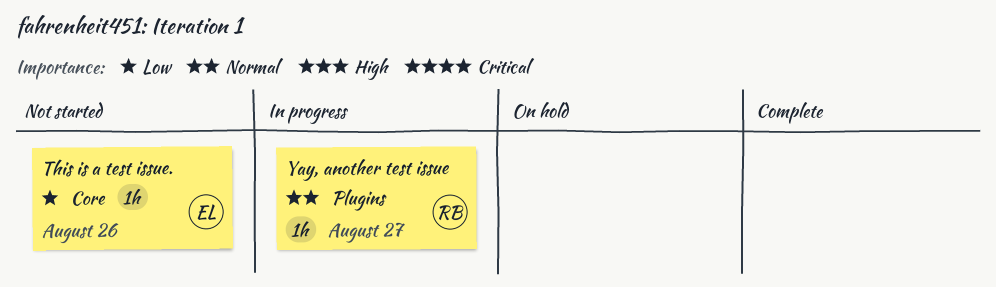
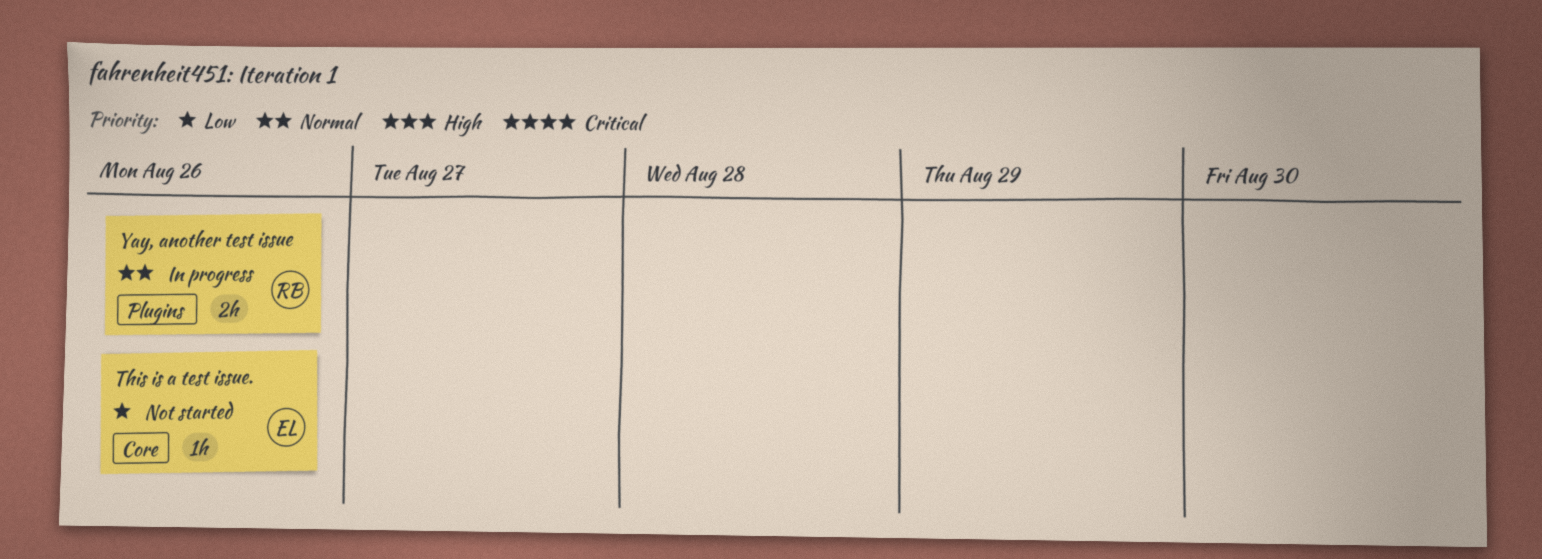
Yay, another test issue, estimate: 1h -> 2h
Yay, another test issue, due: Aug 27 -> Aug 26

